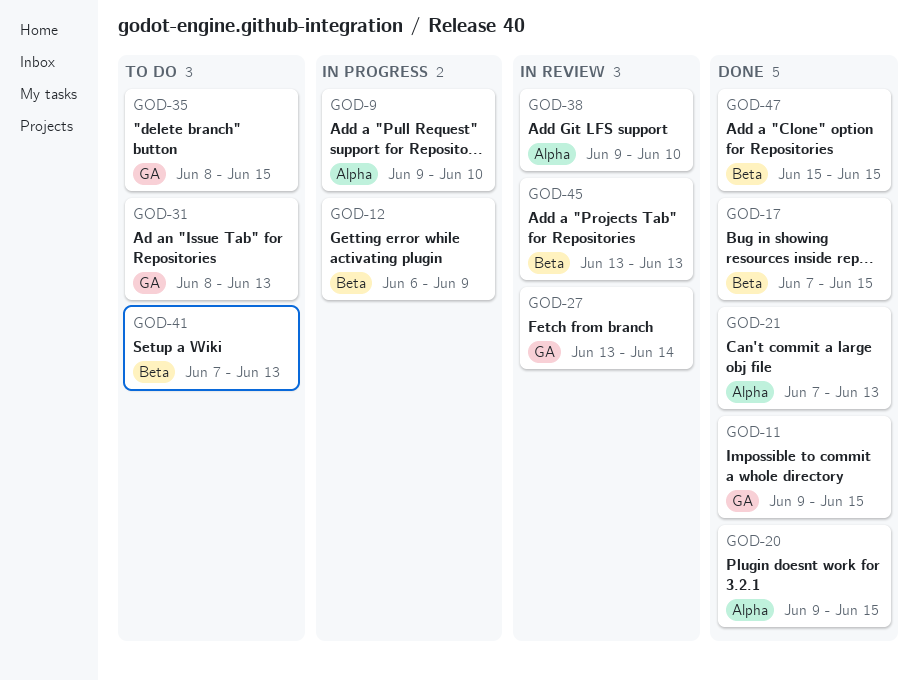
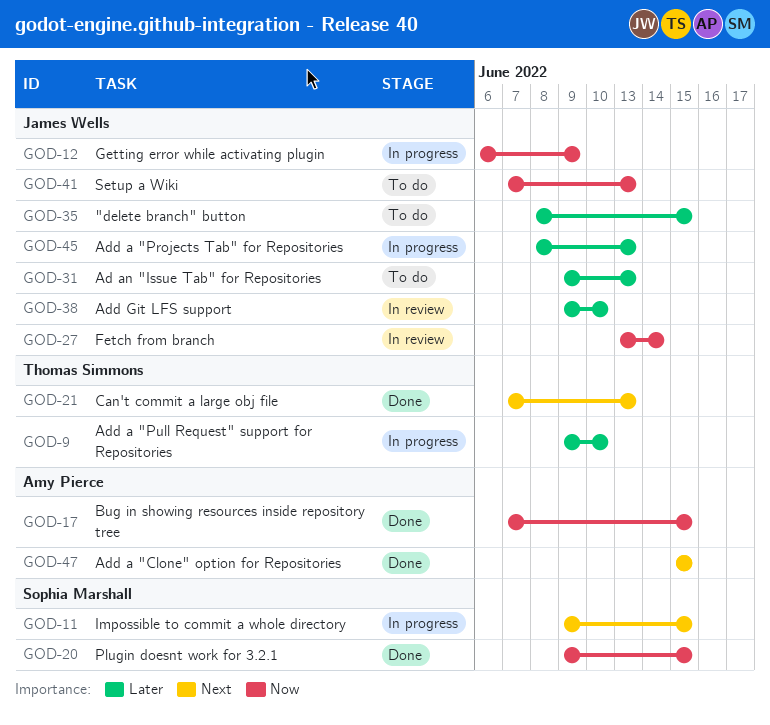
GOD-11, status: Done -> In progress
GOD-31, start: Jun 8 -> Jun 9
GOD-45, status: In review -> In progress
GOD-45, start: Jun 13 -> Jun 8

